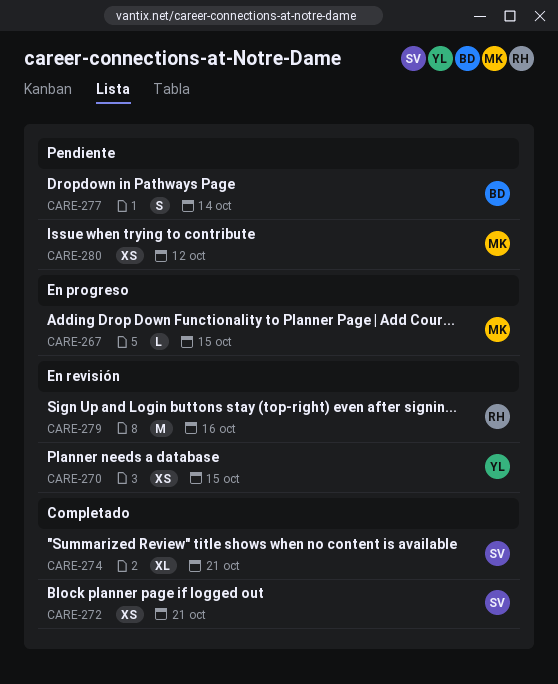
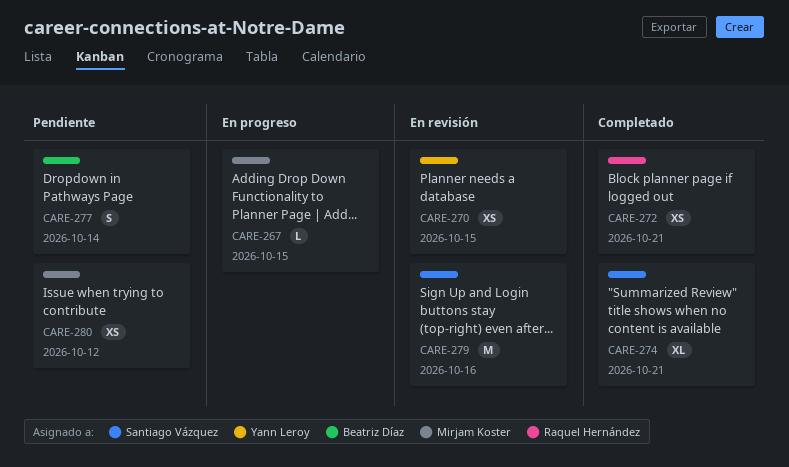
CARE-272, owner: Santiago Vázquez -> Raquel Hernández
CARE-279, owner: Raquel Hernández -> Santiago Vázquez

